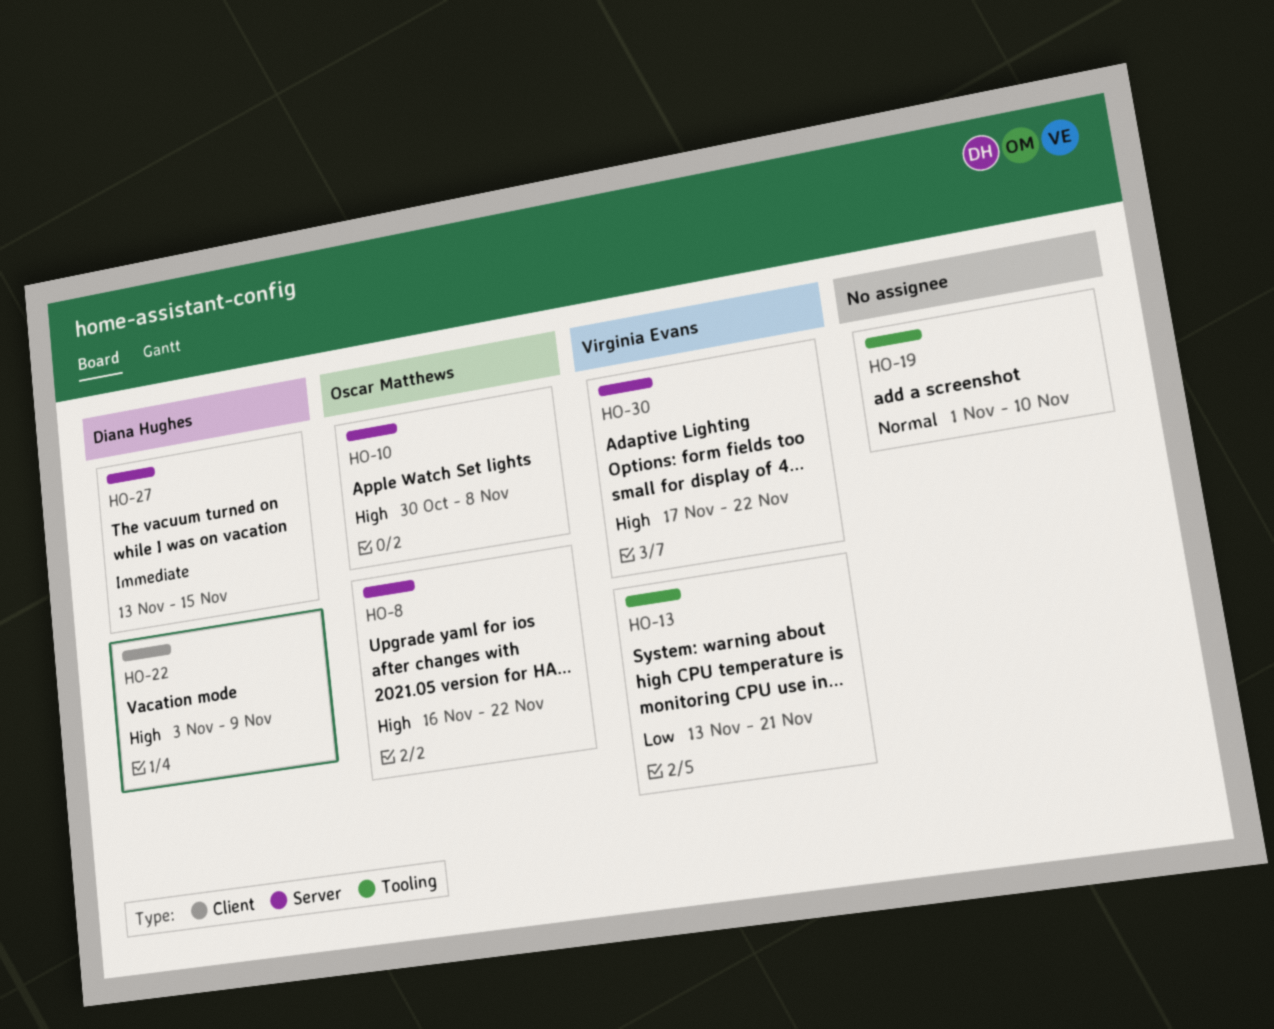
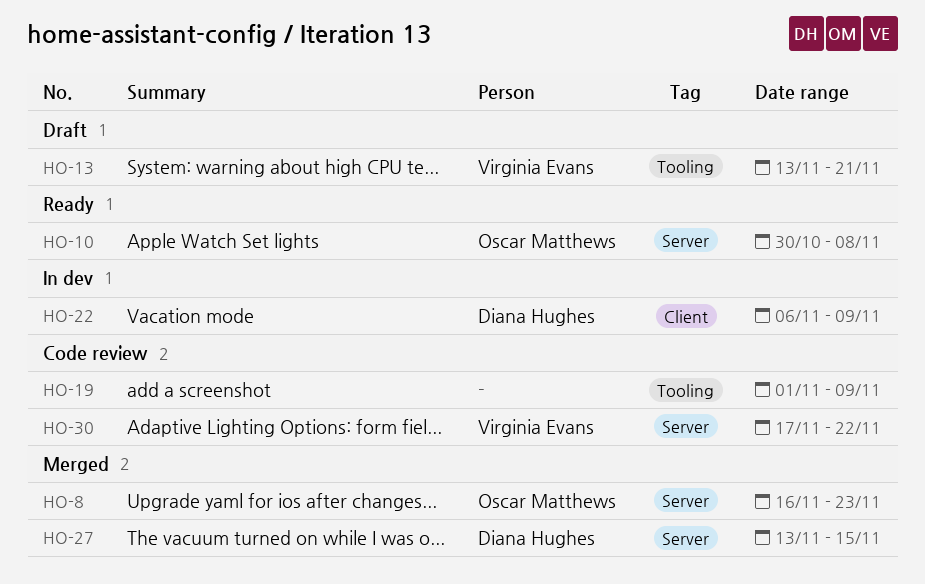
HO-8, due: Nov 22 -> Nov 23
HO-19, due: Nov 10 -> Nov 9
HO-22, start: Nov 3 -> Nov 6

